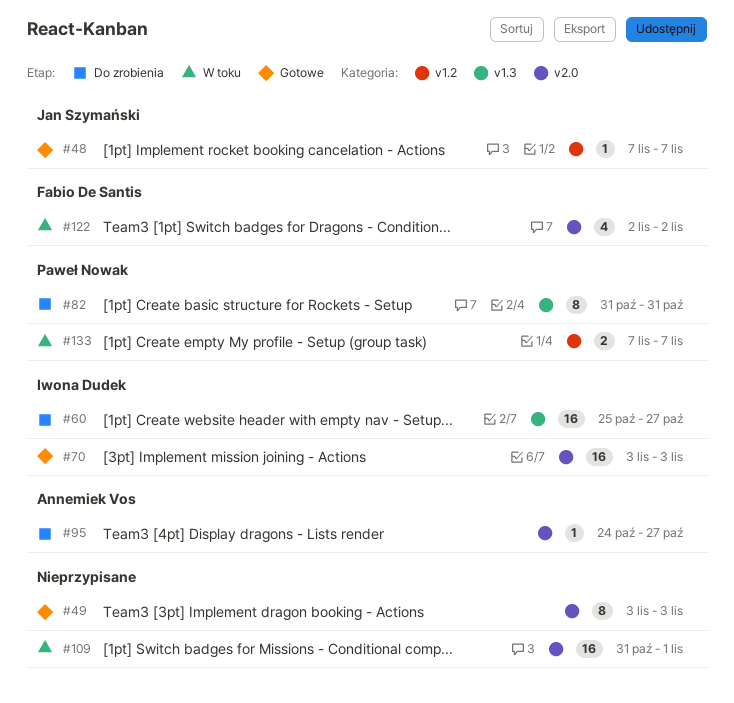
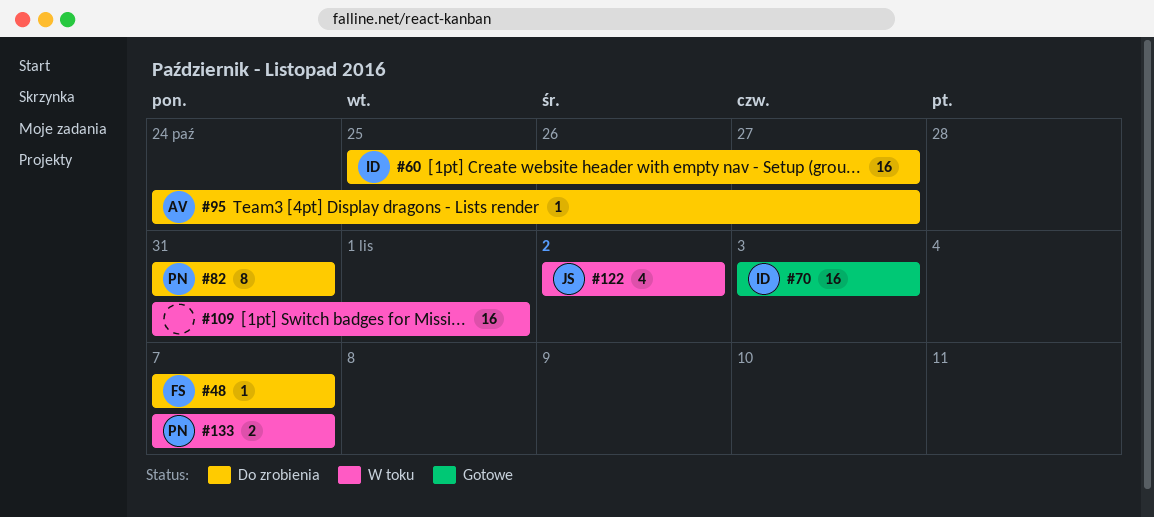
#48, status: Gotowe -> Do zrobienia
#48, owner: Jan Szymański -> Fabio De Santis
#49: present -> none
#122, owner: Fabio De Santis -> Jan Szymański

